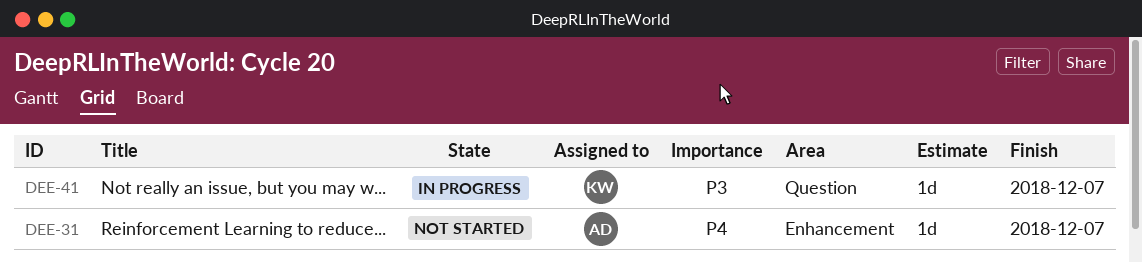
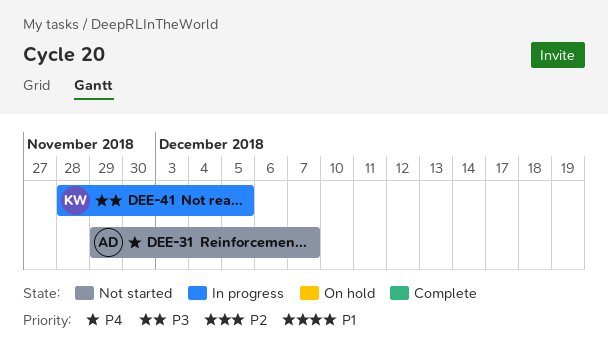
DEE-41, due: Dec 7 -> Dec 5

